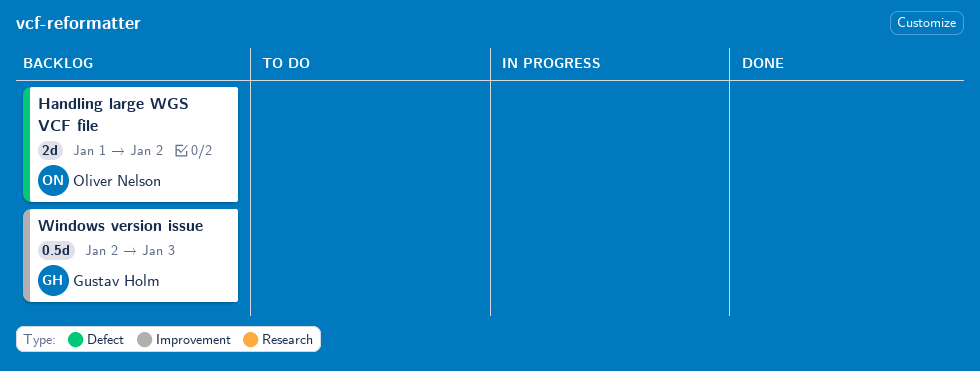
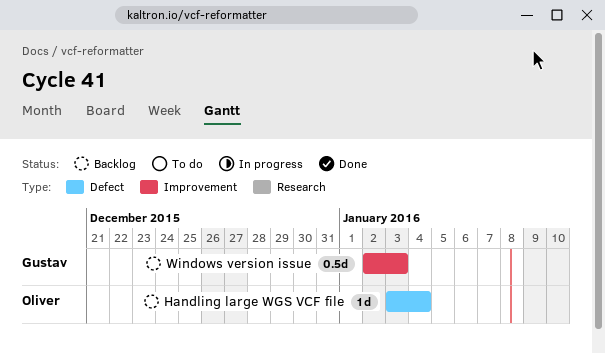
Handling large WGS VCF file, estimate: 2d -> 1d
Handling large WGS VCF file, start: Jan 1 -> Jan 3
Handling large WGS VCF file, due: Jan 2 -> Jan 4

